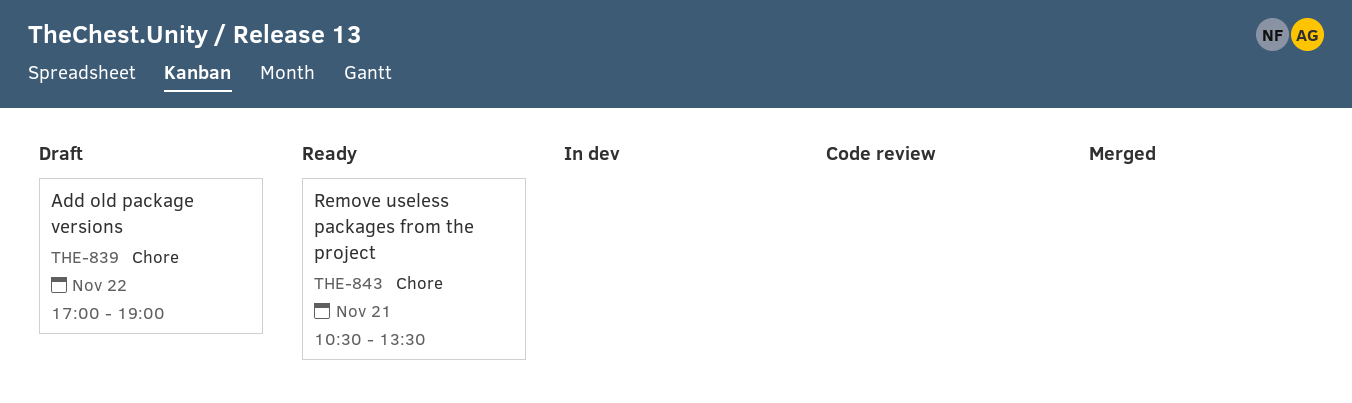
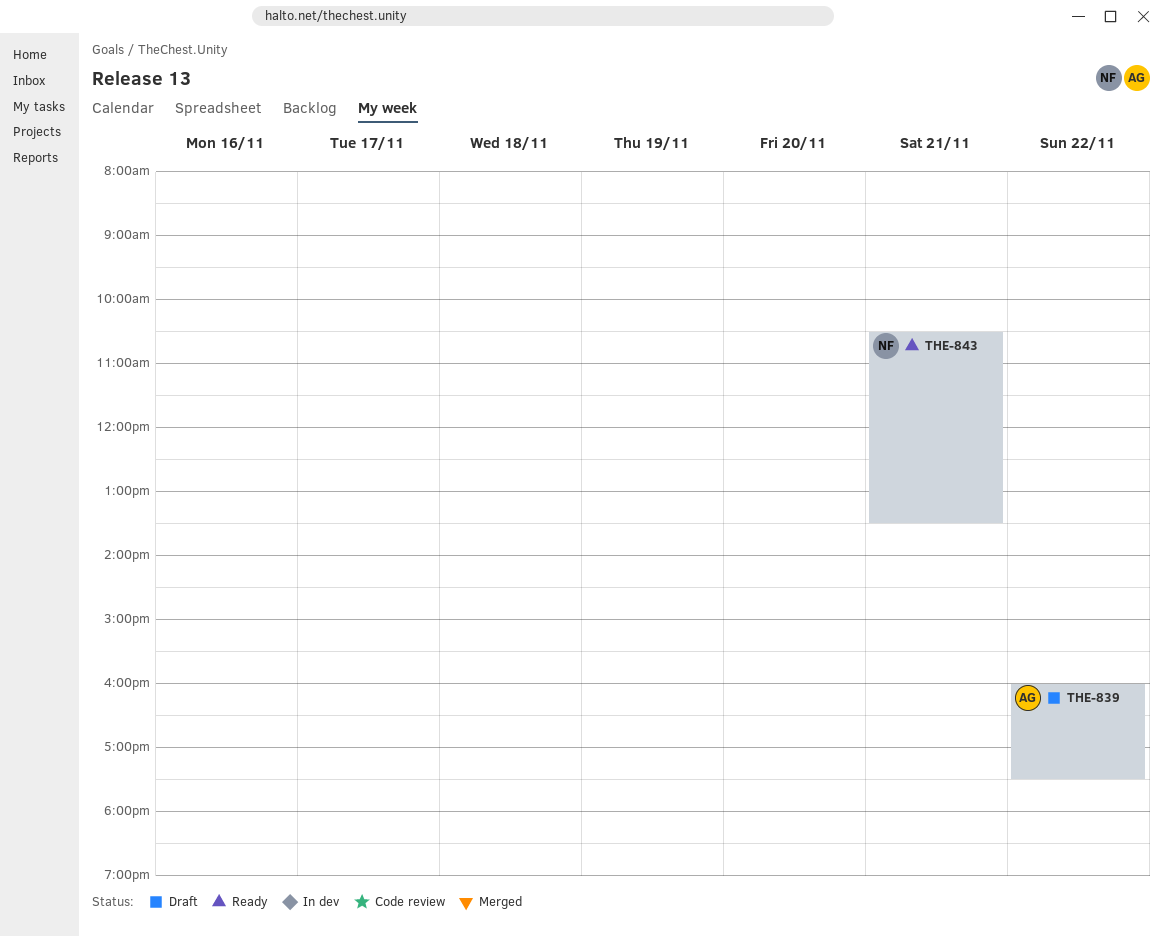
THE-839, begins: 17:00 -> 16:00
THE-839, ends: 19:00 -> 17:30

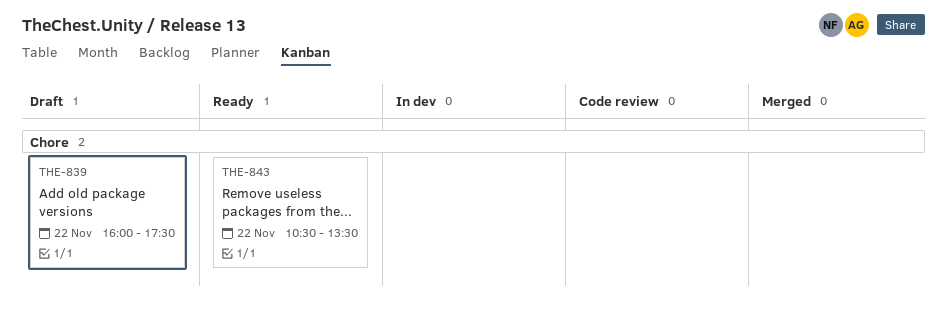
THE-843, day: Nov 21 -> Nov 22

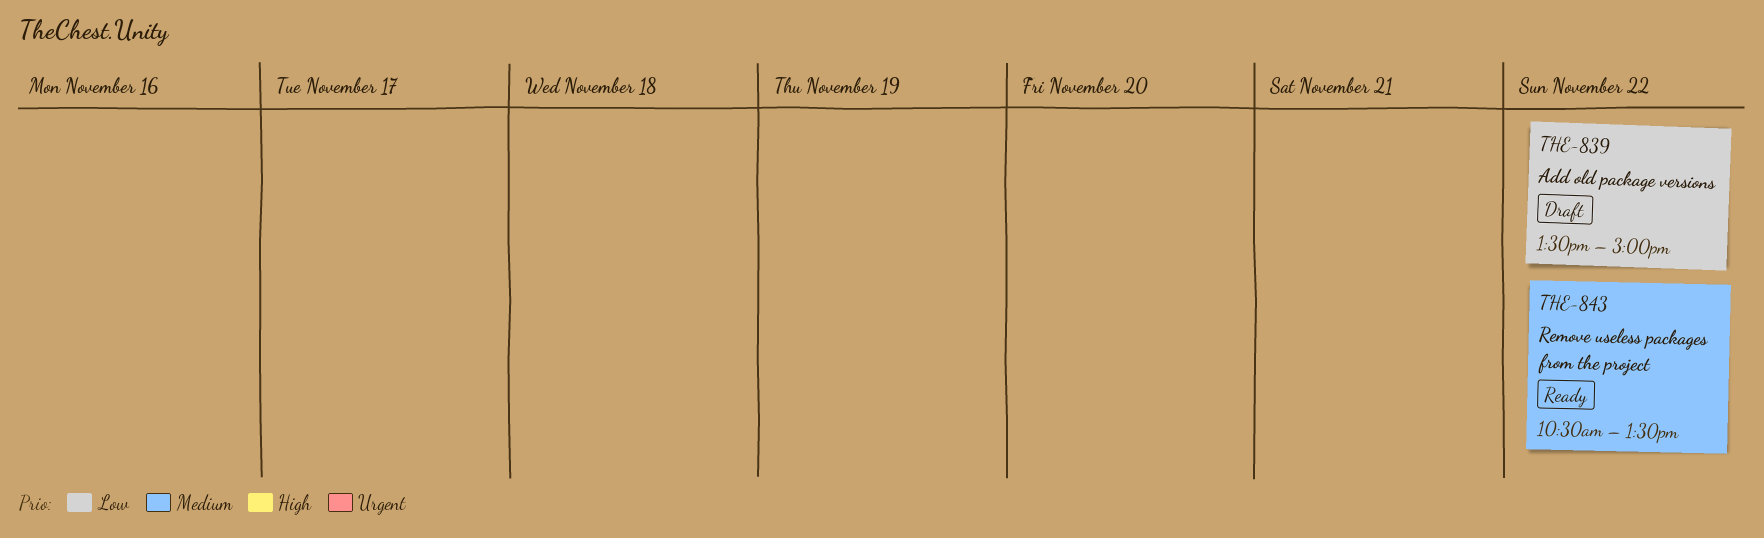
THE-839, begins: 16:00 -> 13:30
THE-839, ends: 17:30 -> 15:00

